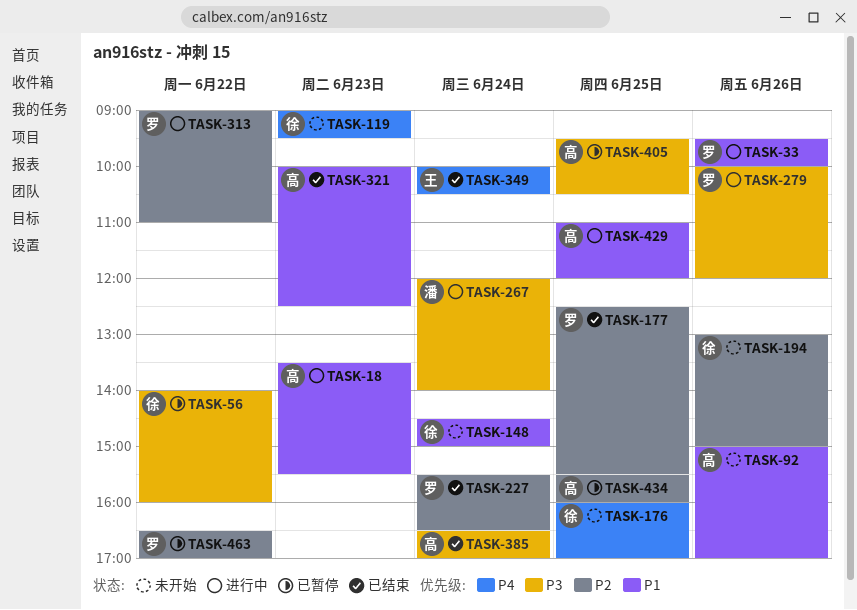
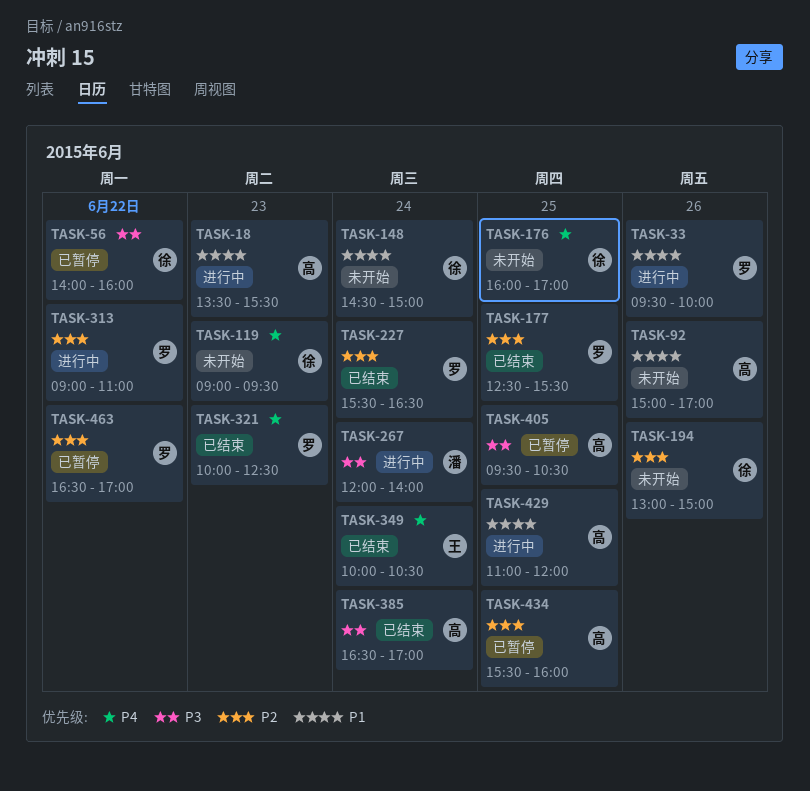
TASK-279: present -> none
TASK-321, owner: 高 -> 罗
TASK-321, priority: P1 -> P4

